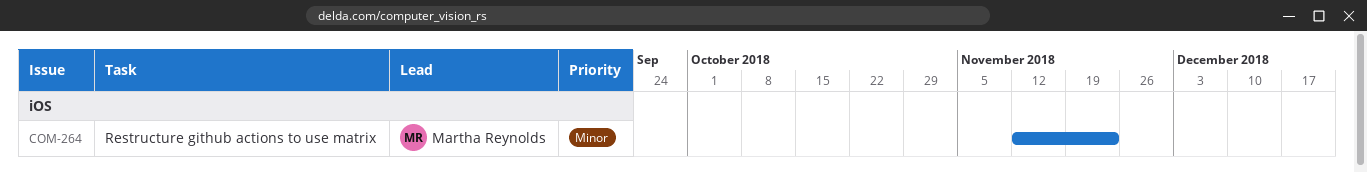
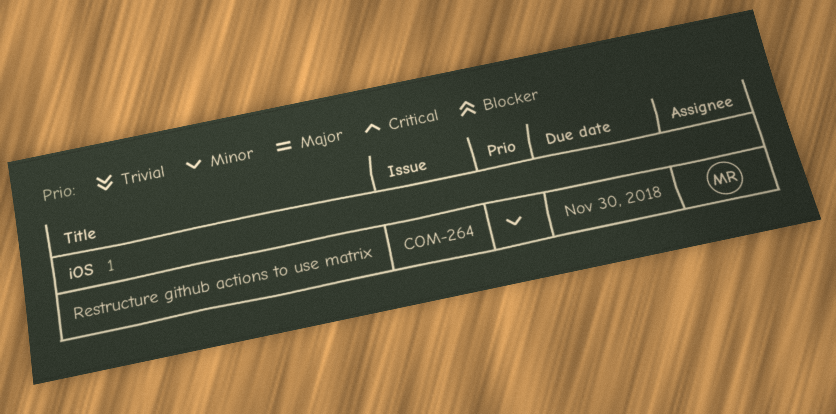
COM-264, due: Nov 23 -> Nov 30

